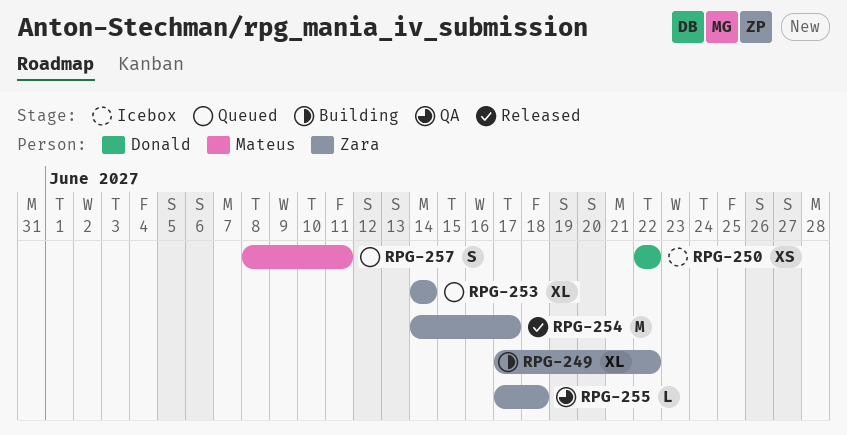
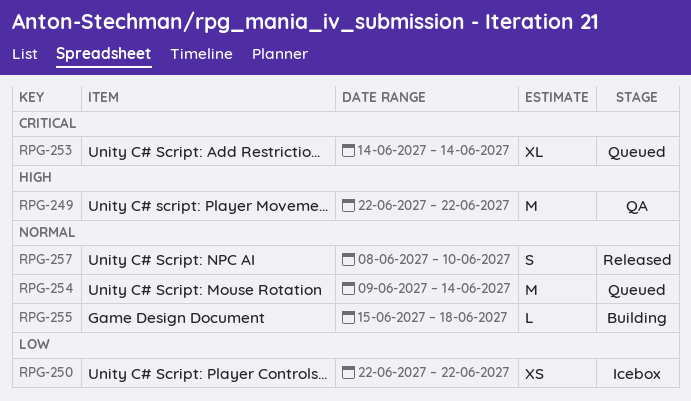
RPG-249, status: Building -> QA
RPG-249, estimate: XL -> M
RPG-249, start: Jun 17 -> Jun 22
RPG-254, status: Released -> Queued
RPG-254, start: Jun 14 -> Jun 9
RPG-254, due: Jun 17 -> Jun 14
RPG-255, status: QA -> Building
RPG-255, start: Jun 17 -> Jun 15
RPG-257, status: Queued -> Released
RPG-257, due: Jun 11 -> Jun 10

